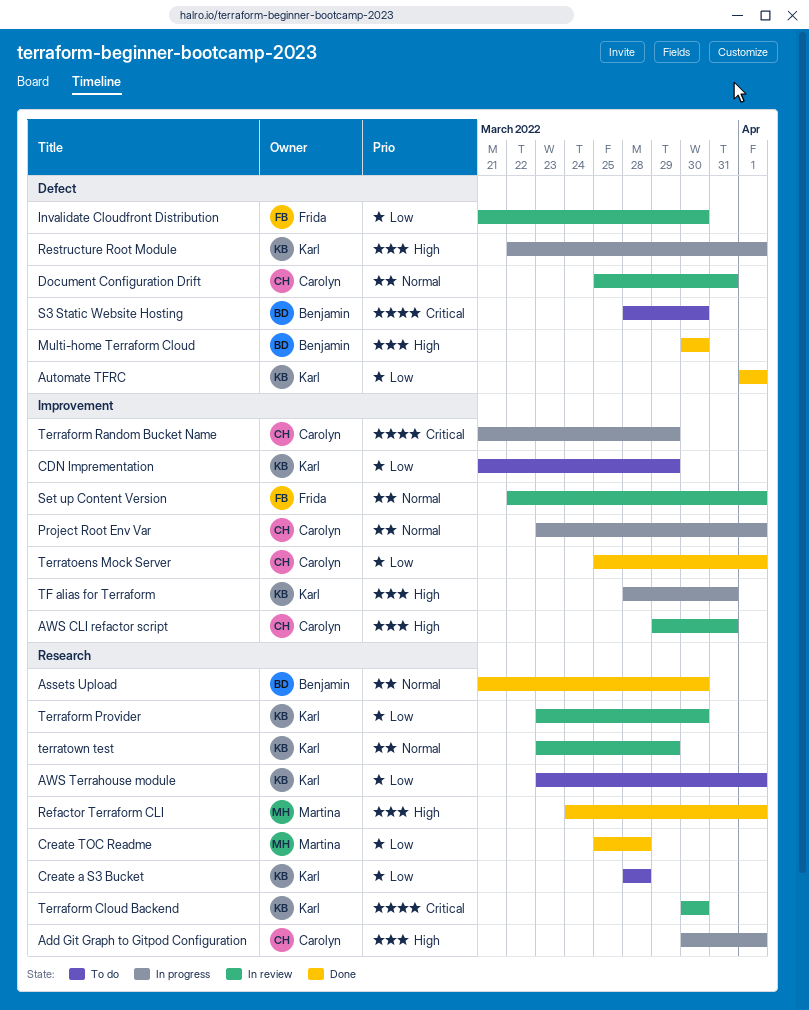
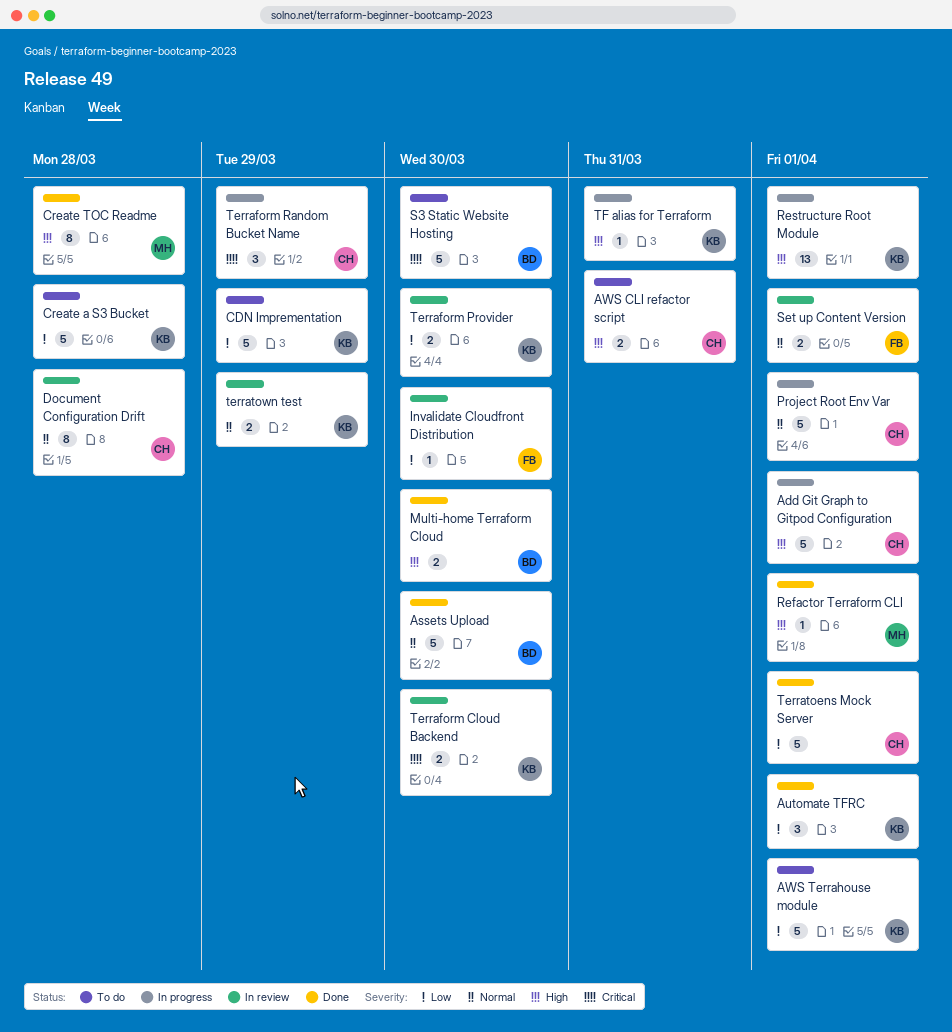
AWS CLI refactor script, status: In review -> To do
Create TOC Readme, priority: Low -> High
Document Configuration Drift, due: Mar 31 -> Mar 28

